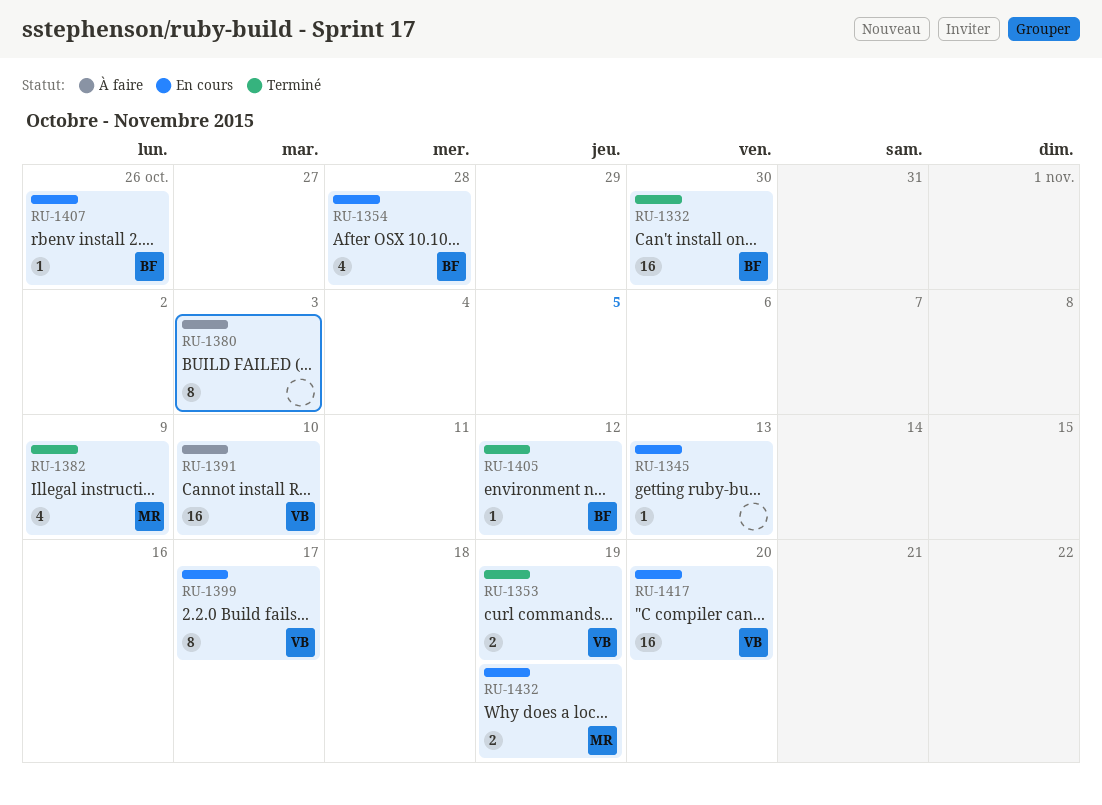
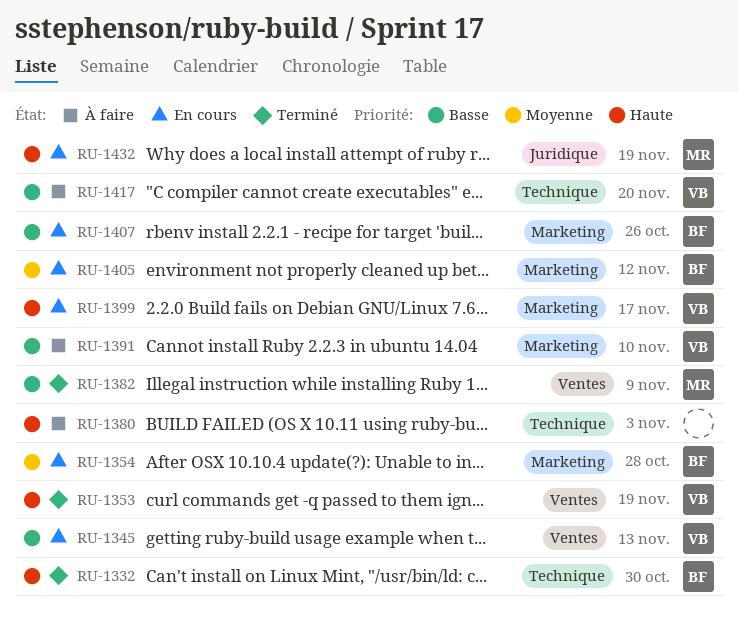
RU-1345, owner: none -> VB
RU-1405, status: Terminé -> En cours
RU-1417, status: En cours -> À faire

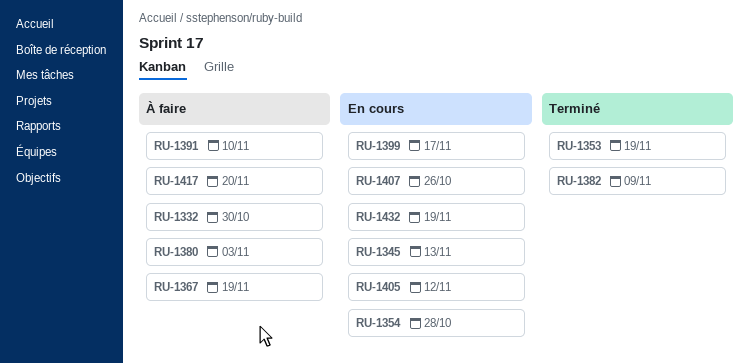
RU-1332, status: Terminé -> À faire
RU-1367: none -> present

